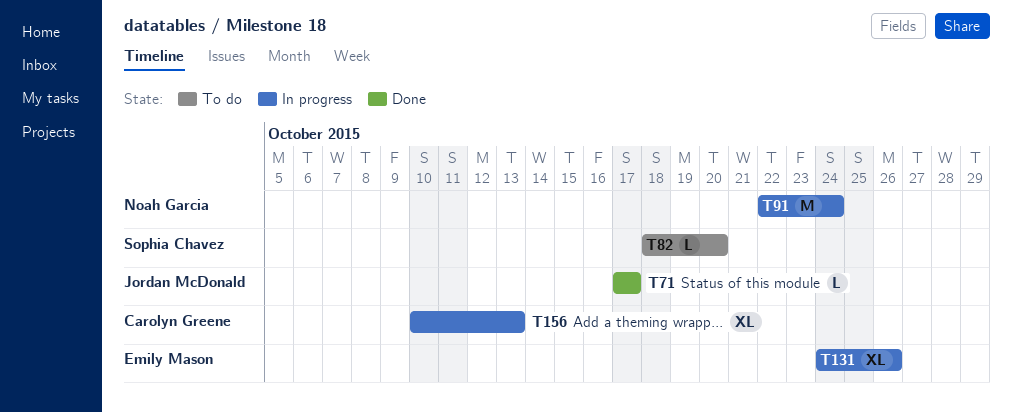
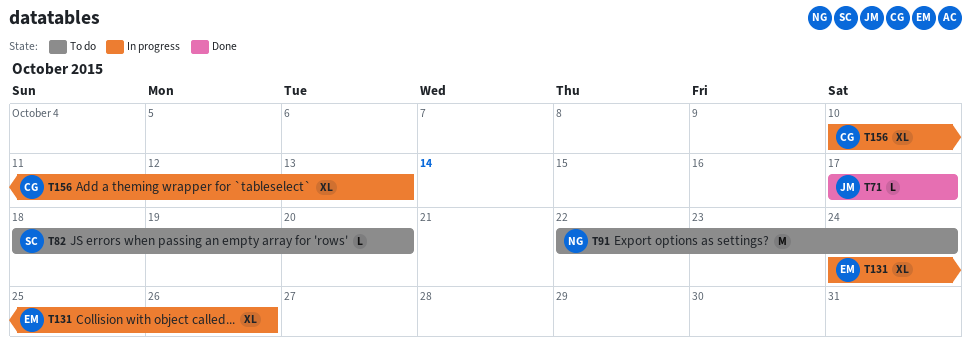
T91, status: In progress -> To do

